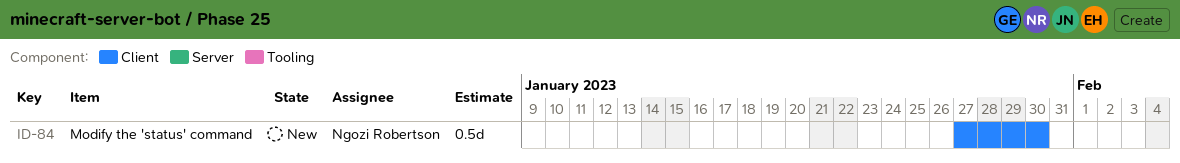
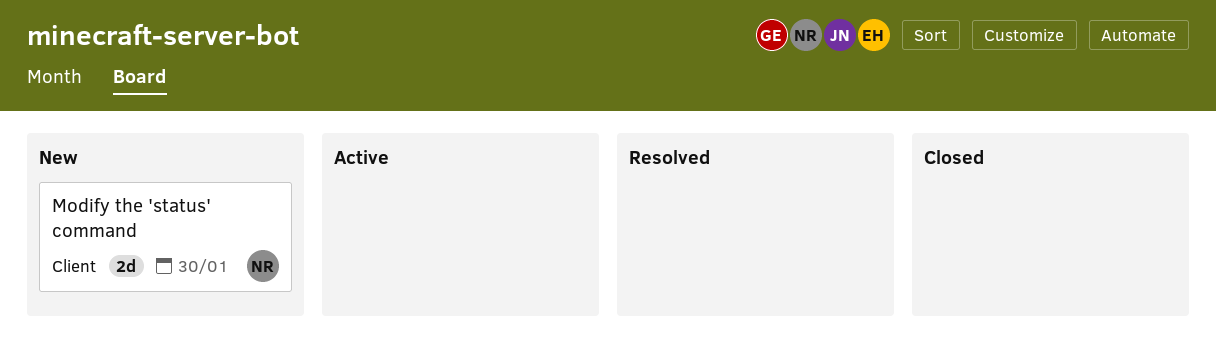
Modify the 'status' command, estimate: 0.5d -> 2d

